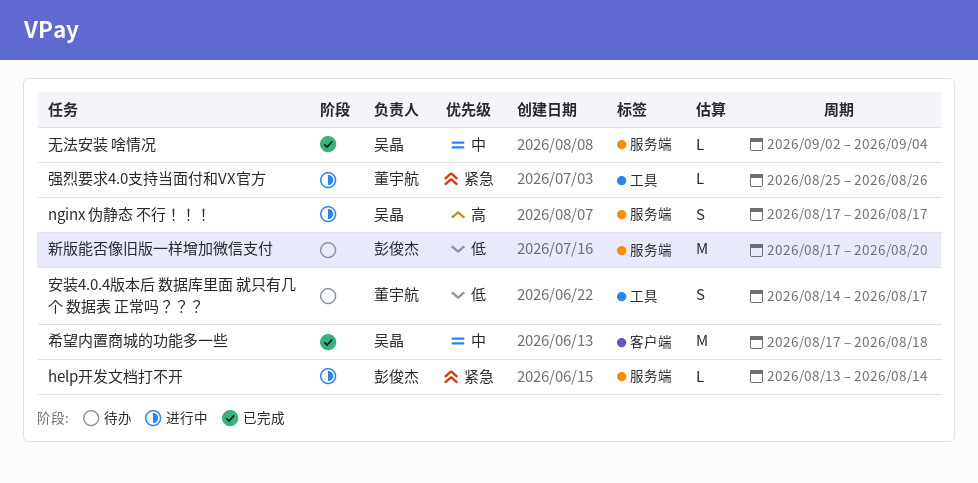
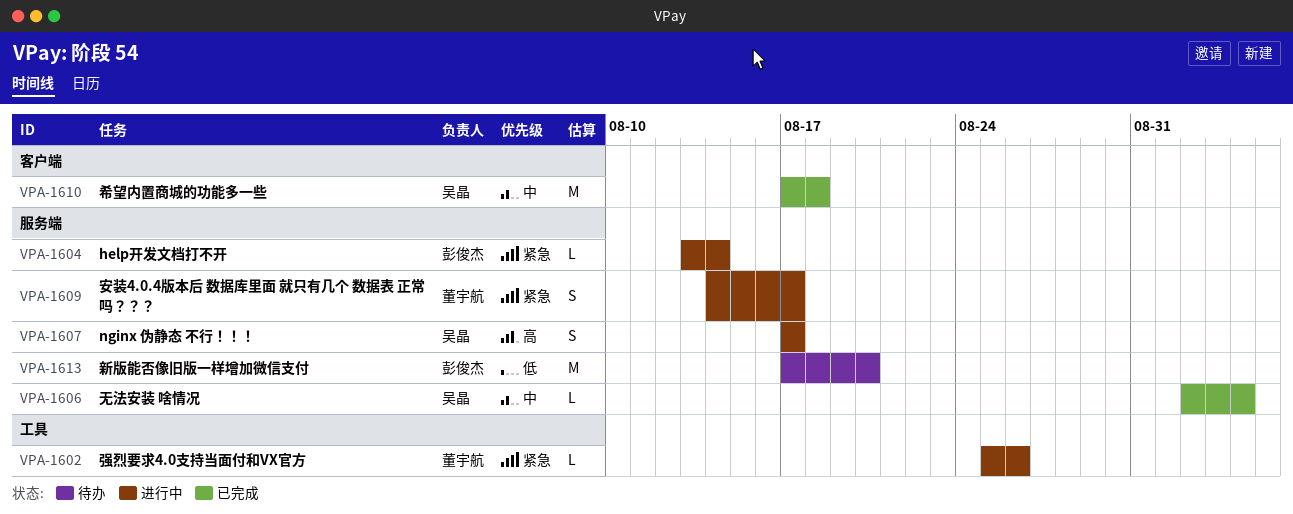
安装4.0.4版本后 数据库里面 就只有几个 数据表 正常吗？？？, status: 待办 -> 进行中
安装4.0.4版本后 数据库里面 就只有几个 数据表 正常吗？？？, priority: 低 -> 紧急
安装4.0.4版本后 数据库里面 就只有几个 数据表 正常吗？？？, label: 工具 -> 服务端

